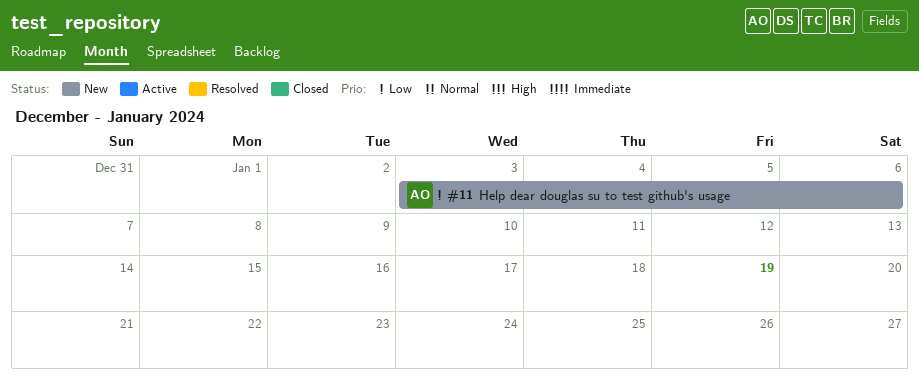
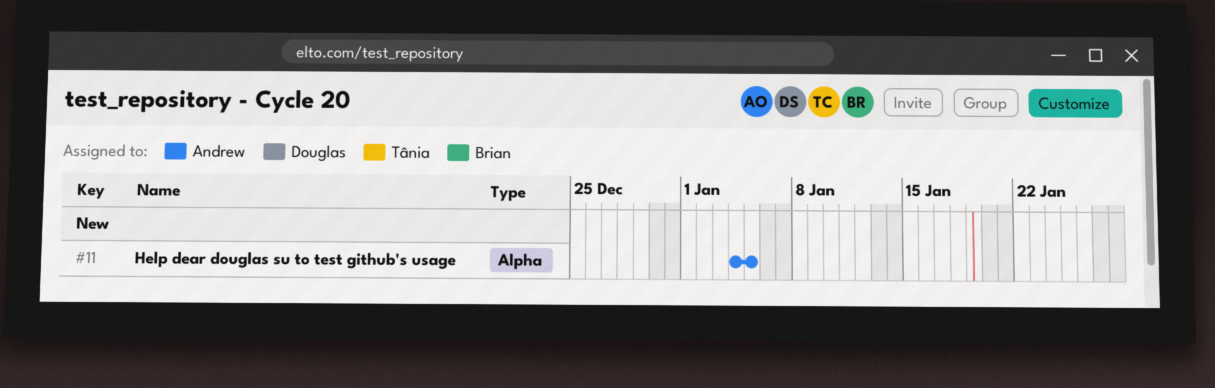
#11, start: Jan 3 -> Jan 4
#11, due: Jan 6 -> Jan 5

